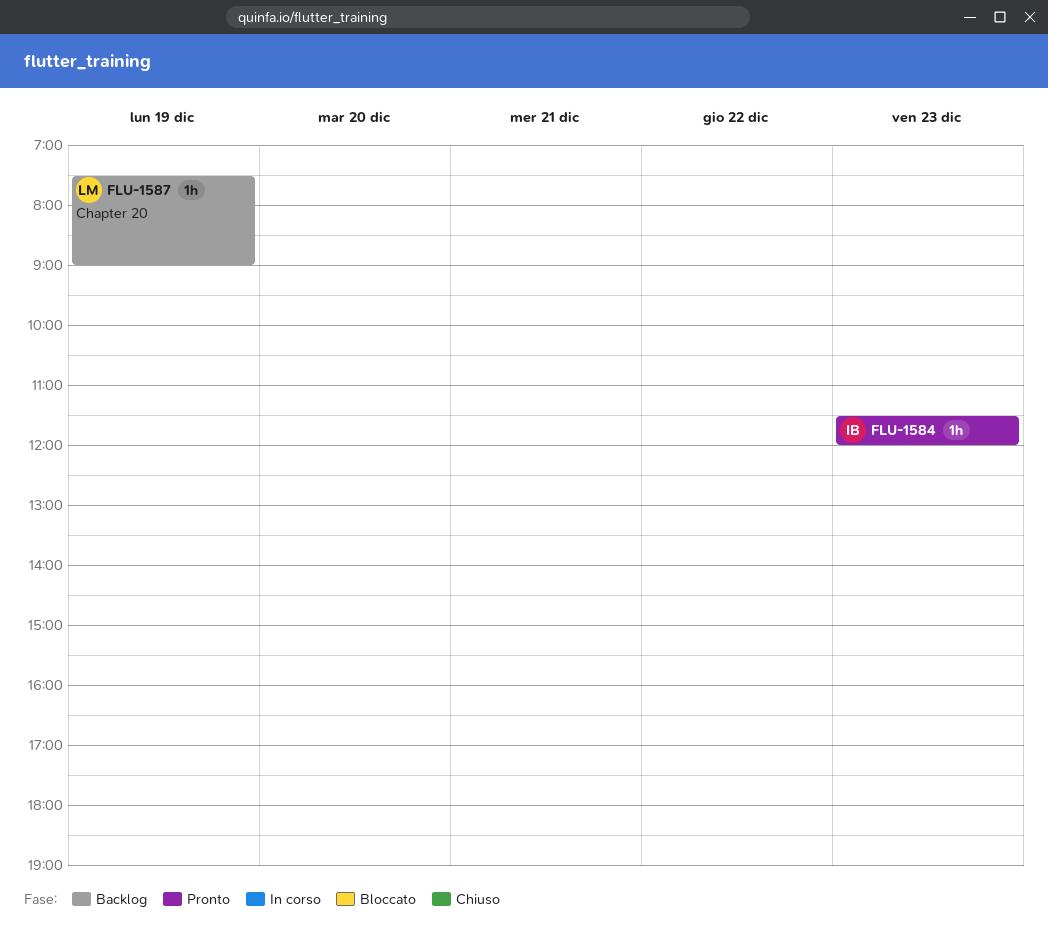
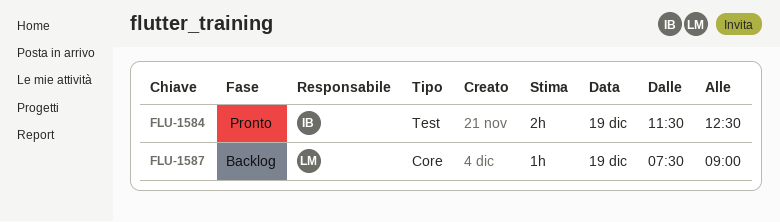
FLU-1584, estimate: 1h -> 2h
FLU-1584, day: Dec 23 -> Dec 19
FLU-1584, ends: 12:00 -> 12:30

